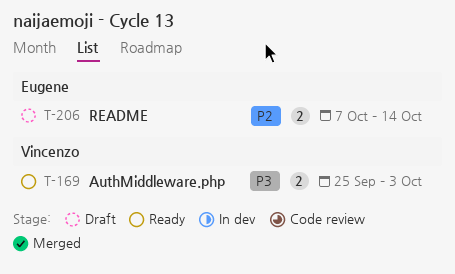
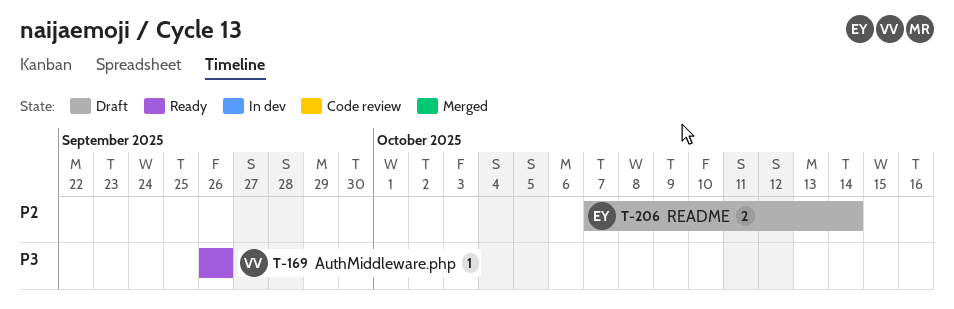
T-169, estimate: 2 -> 1
T-169, start: Sep 25 -> Sep 26
T-169, due: Oct 3 -> Sep 26

